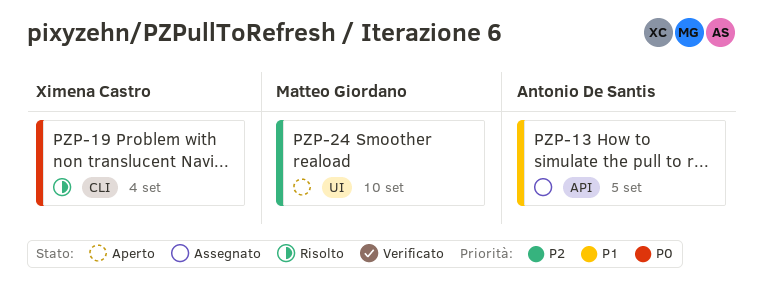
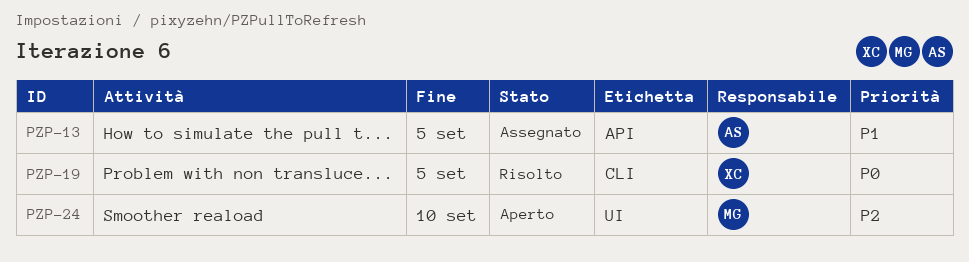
PZP-19, due: Sep 4 -> Sep 5

